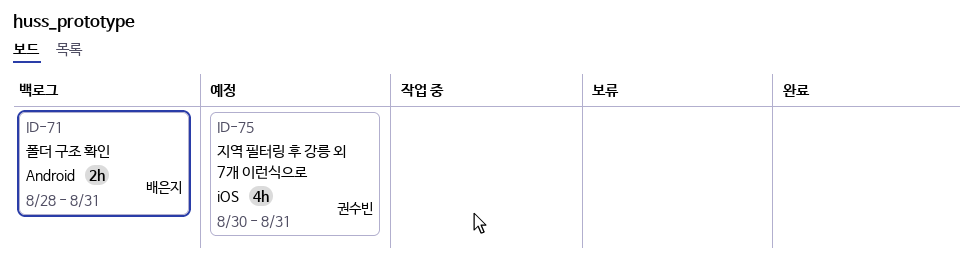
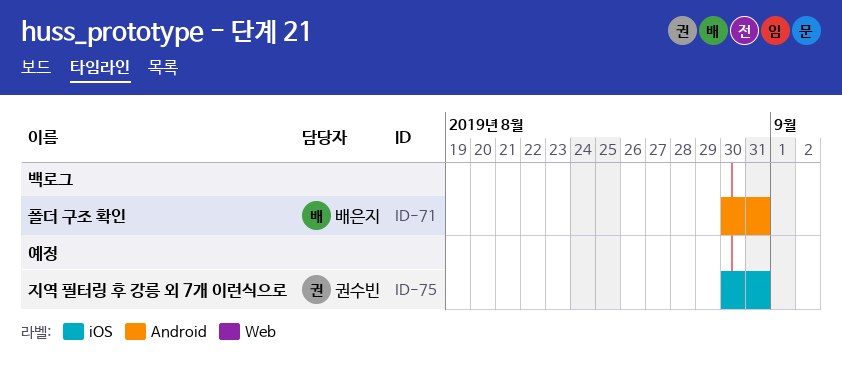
ID-71, start: Aug 28 -> Aug 30

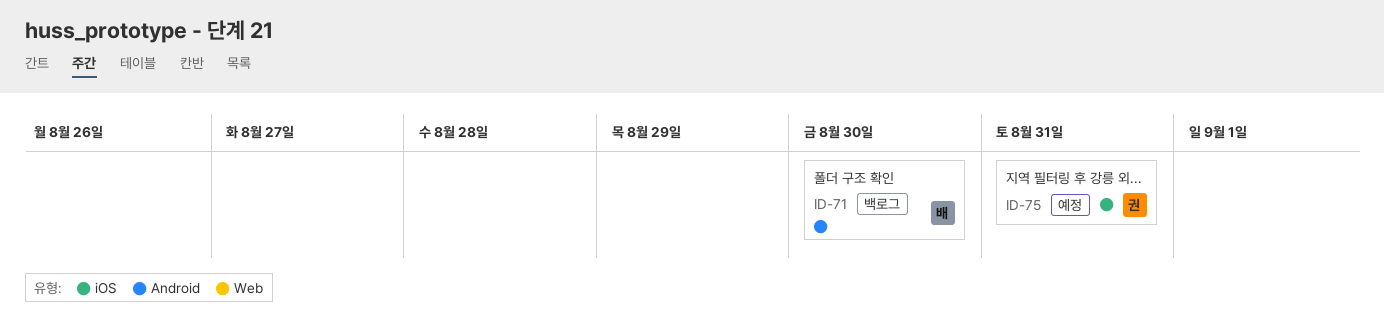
ID-71, due: Aug 31 -> Aug 30

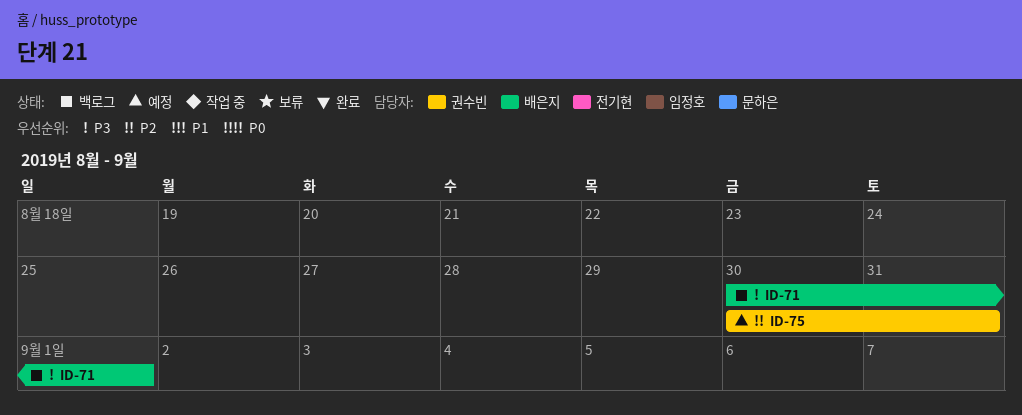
ID-71, due: Aug 30 -> Sep 1

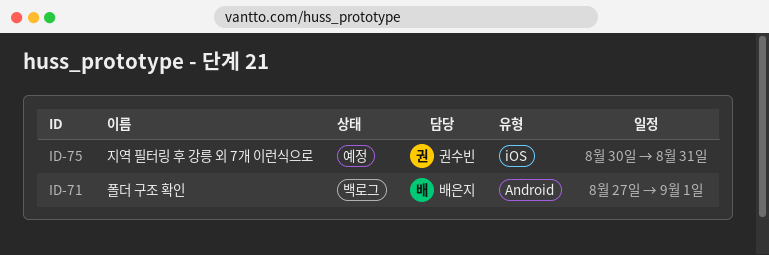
ID-71, start: Aug 30 -> Aug 27

